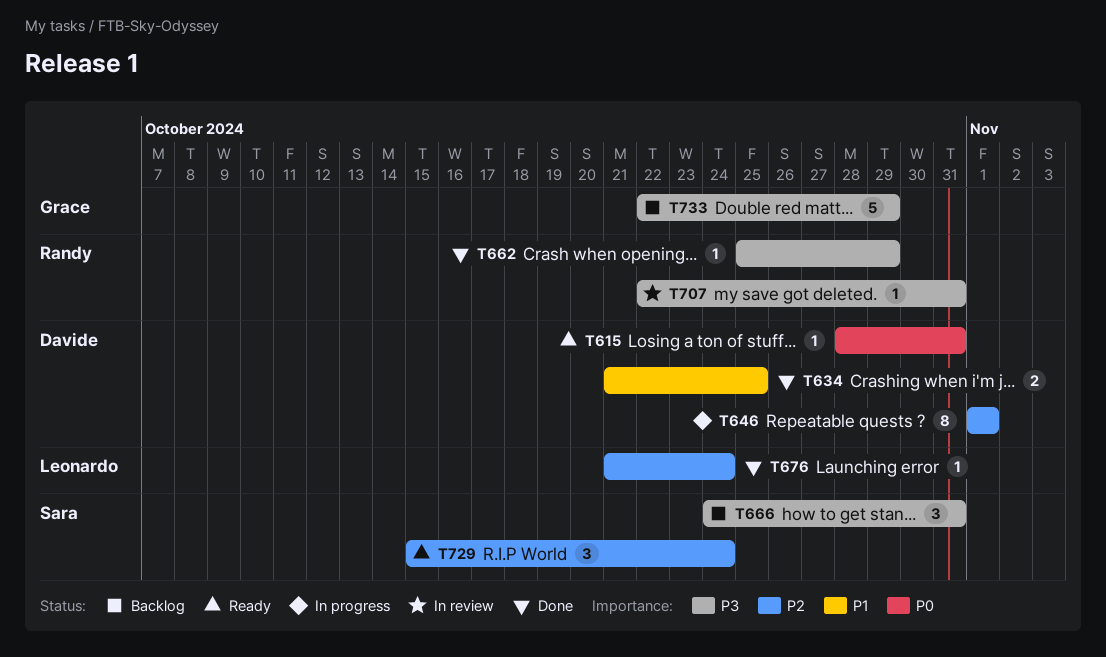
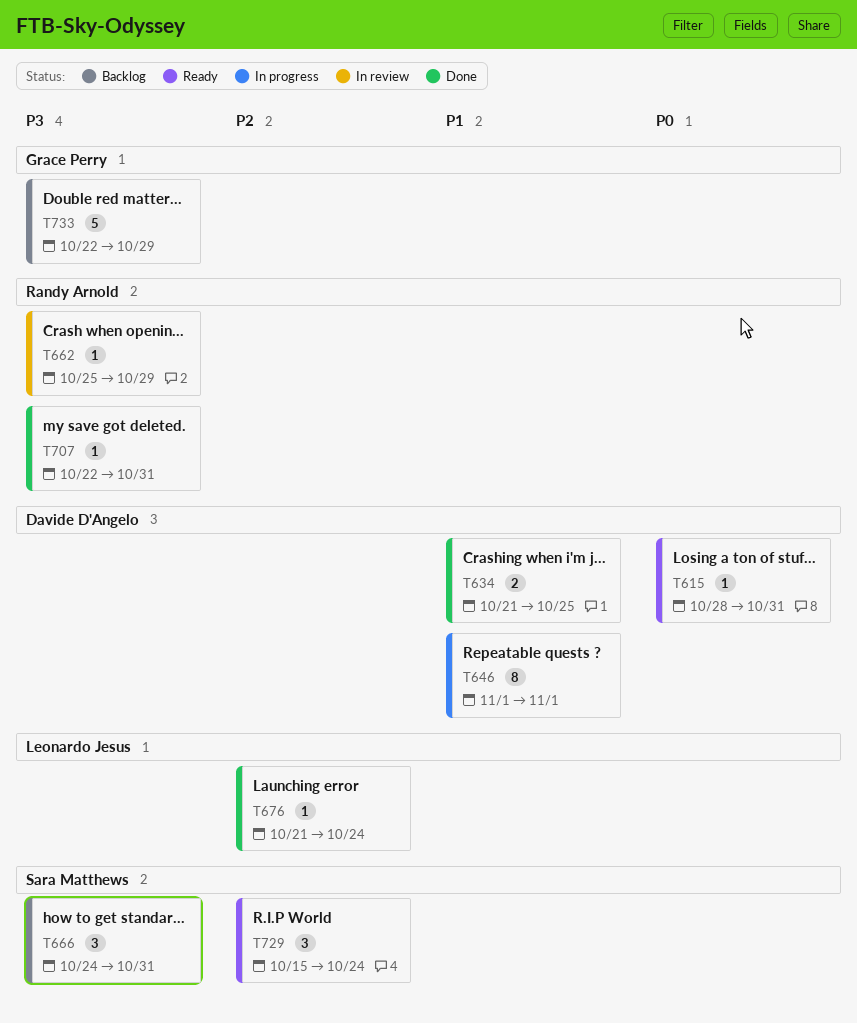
T646, priority: P2 -> P1
T662, status: Done -> In review
T707, status: In review -> Done

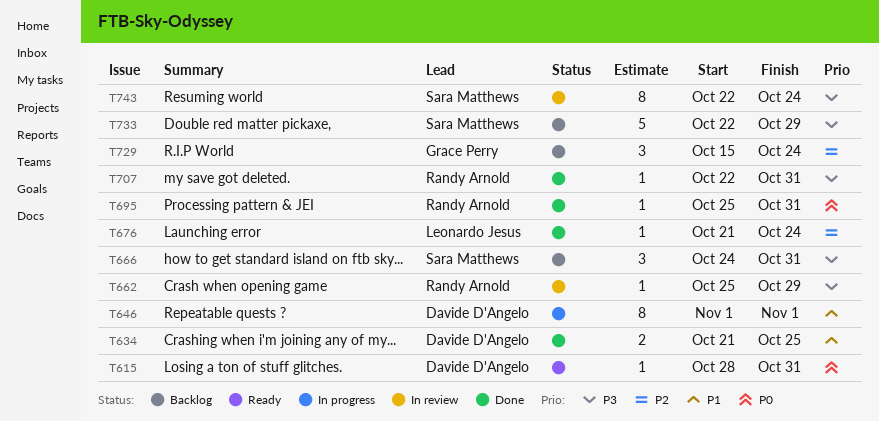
T695: none -> present
T729, status: Ready -> Backlog
T729, owner: Sara Matthews -> Grace Perry
T733, owner: Grace Perry -> Sara Matthews
T743: none -> present

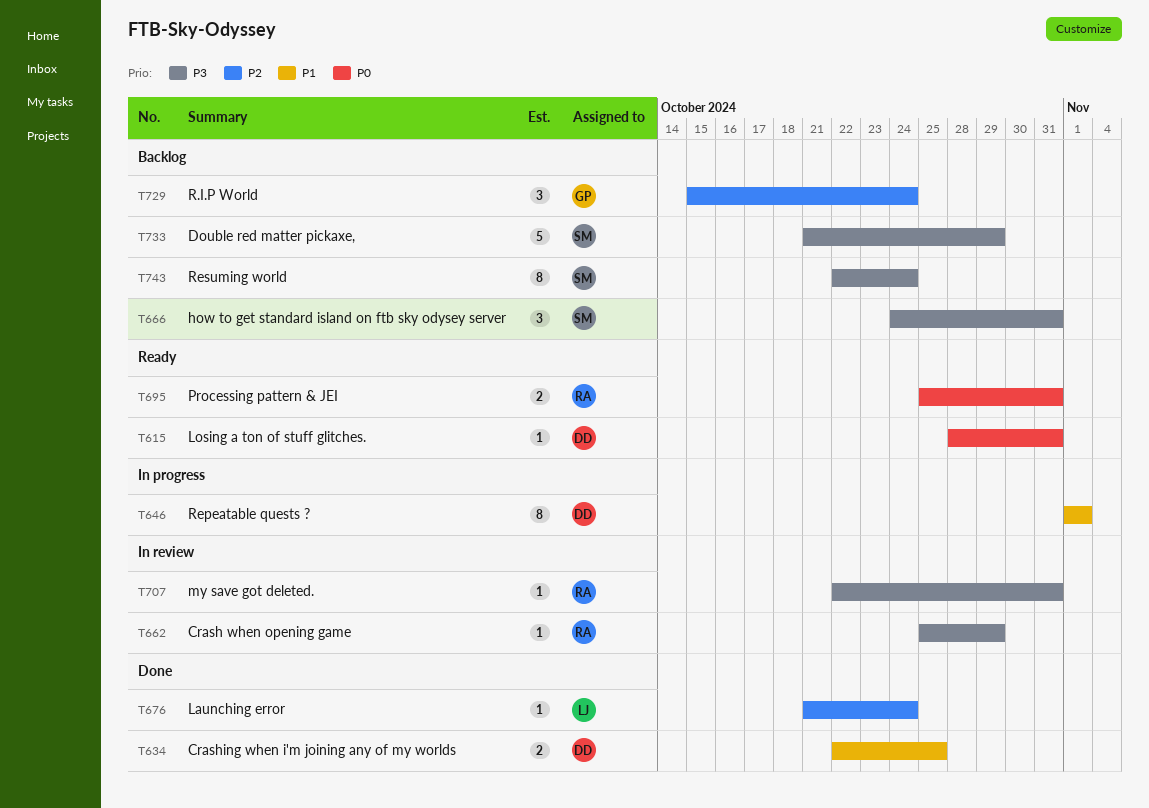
T634, start: Oct 21 -> Oct 22
T695, status: Done -> Ready
T695, estimate: 1 -> 2
T707, status: Done -> In review
T733, start: Oct 22 -> Oct 21
T743, status: In review -> Backlog

